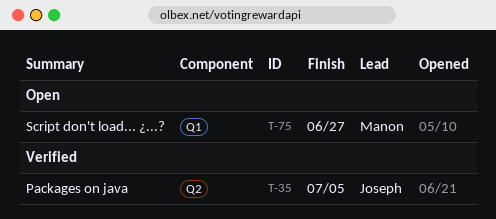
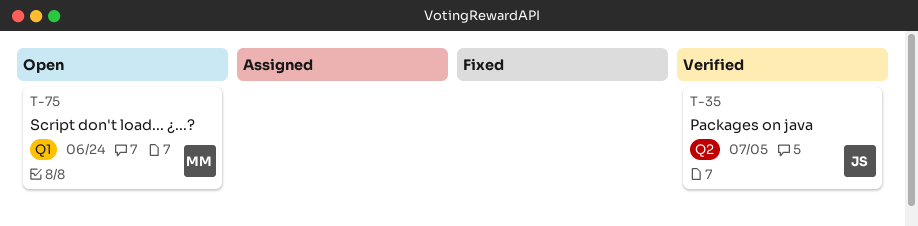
T-75, due: Jun 27 -> Jun 24

